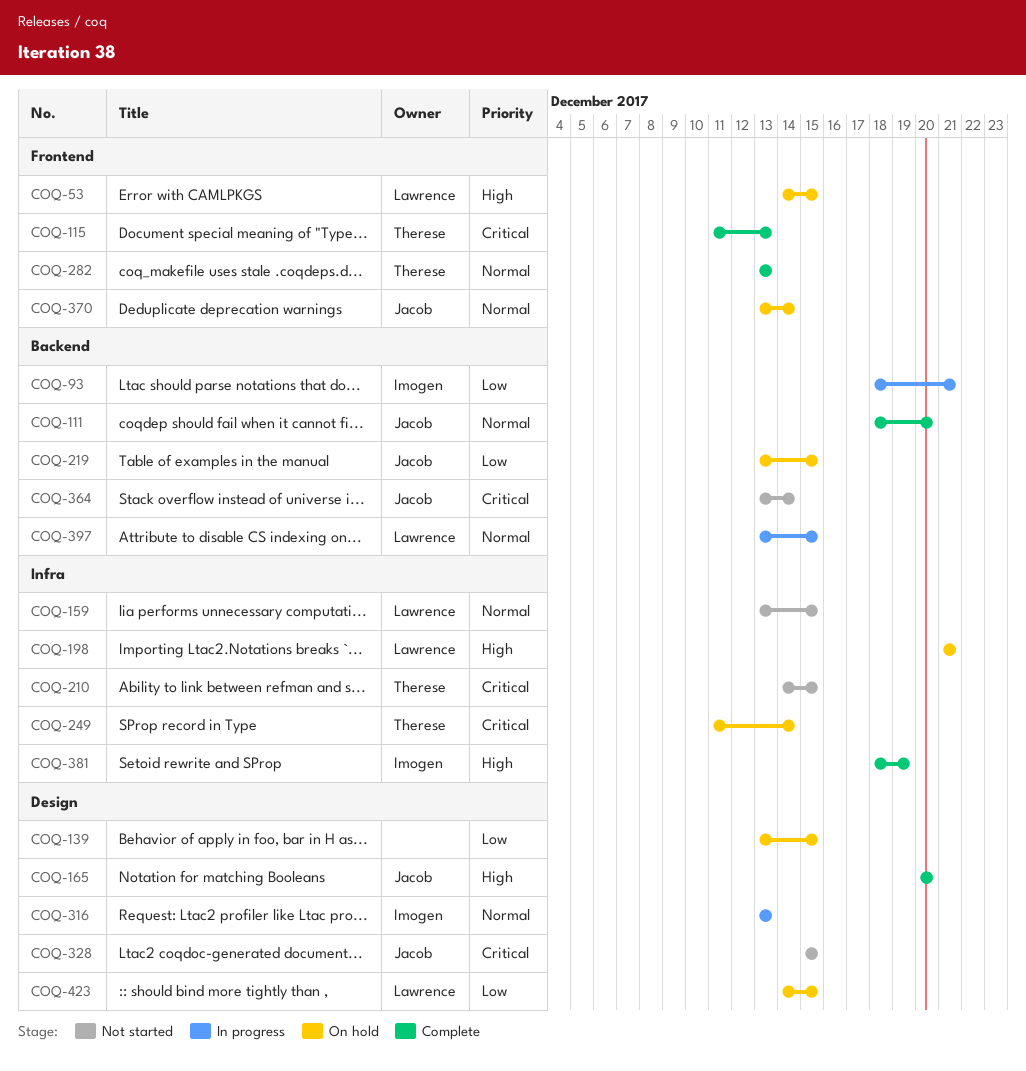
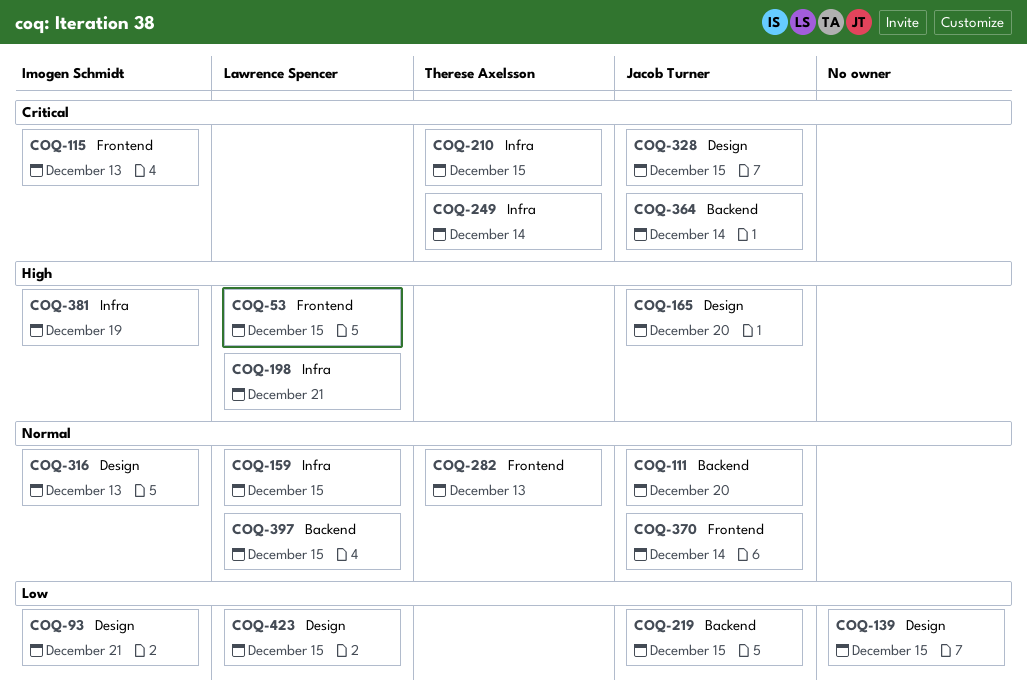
COQ-93, label: Backend -> Design
COQ-115, owner: Therese Axelsson -> Imogen Schmidt

